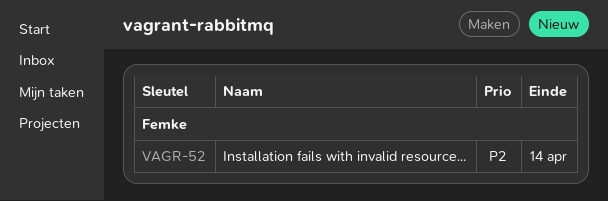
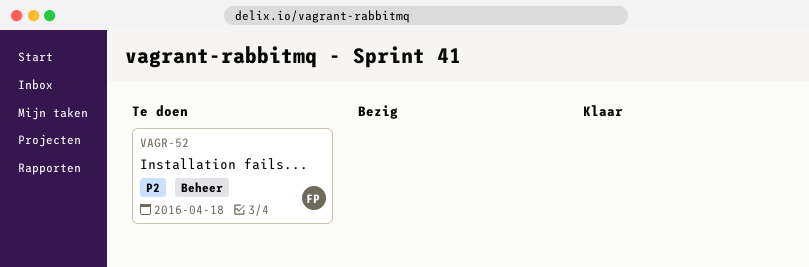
VAGR-52, due: Apr 14 -> Apr 18

